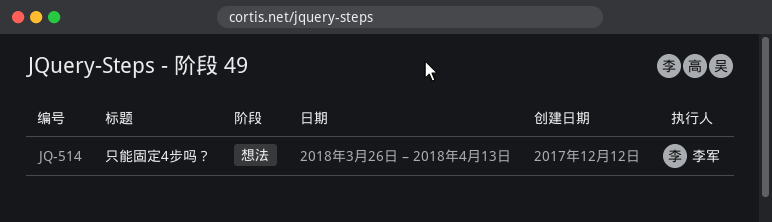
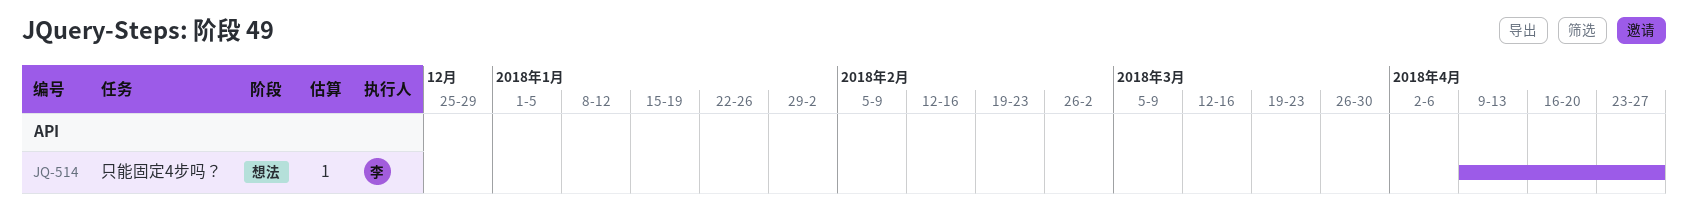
JQ-514, start: Mar 26 -> Apr 9
JQ-514, due: Apr 13 -> Apr 27

